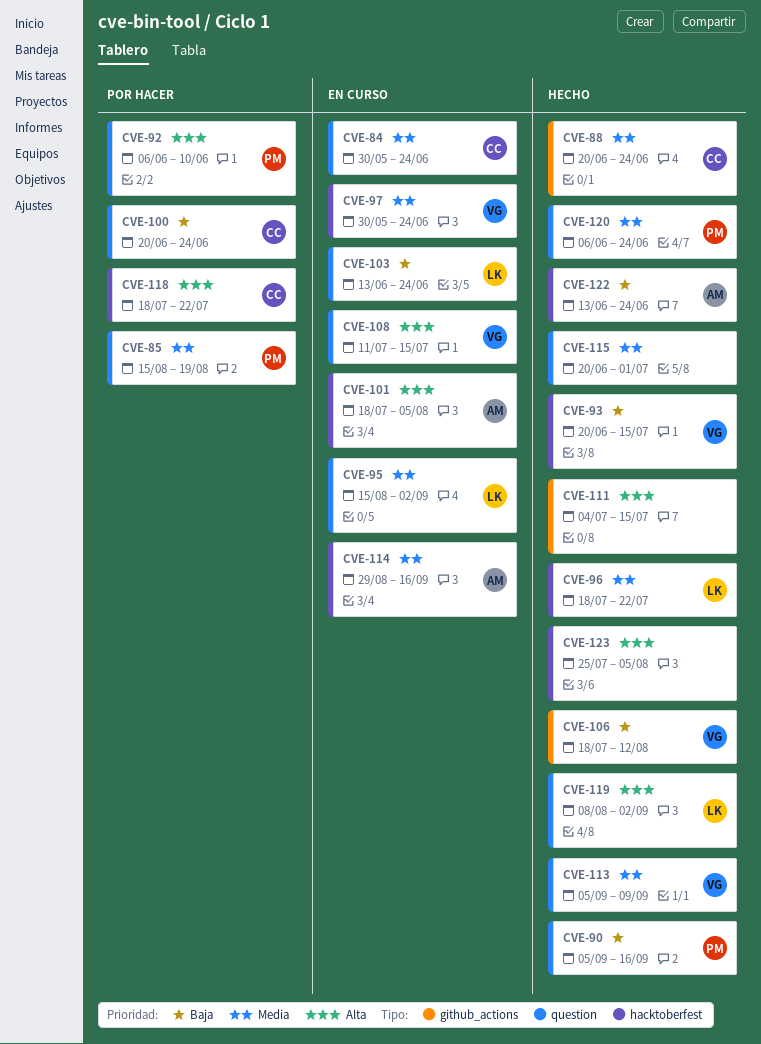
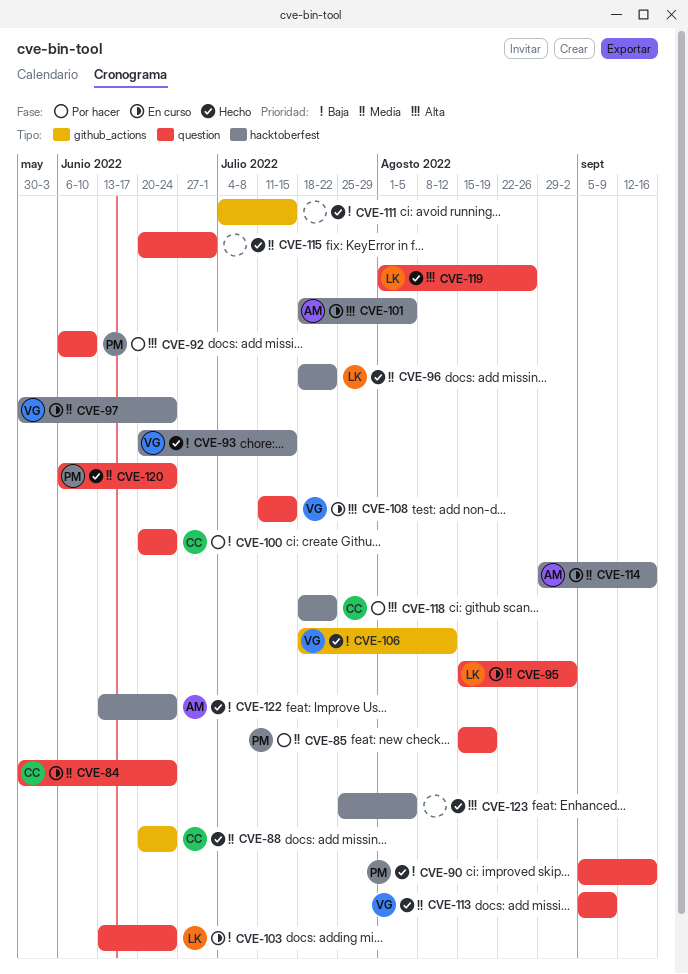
CVE-111, priority: Alta -> Baja
CVE-119, start: Aug 8 -> Aug 1
CVE-119, due: Sep 2 -> Aug 26

